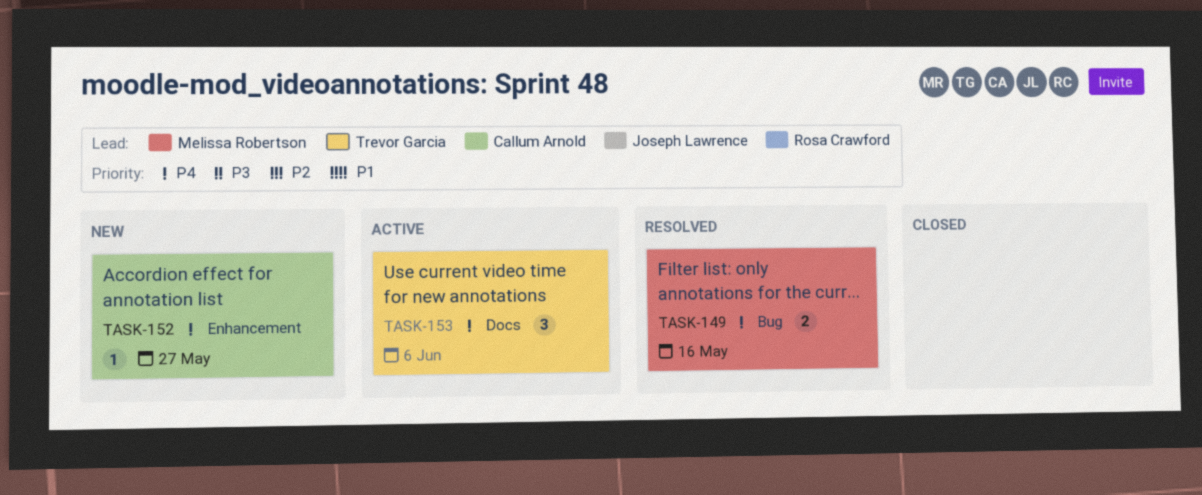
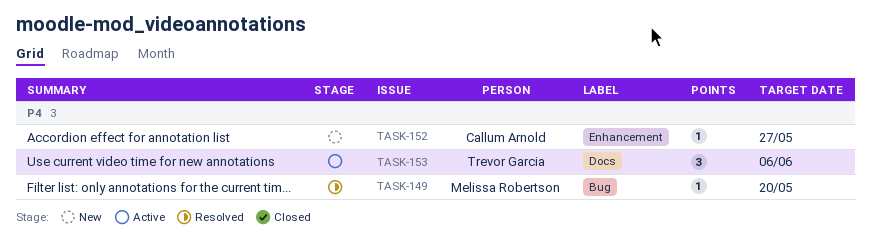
TASK-149, estimate: 2 -> 1
TASK-149, due: May 16 -> May 20

